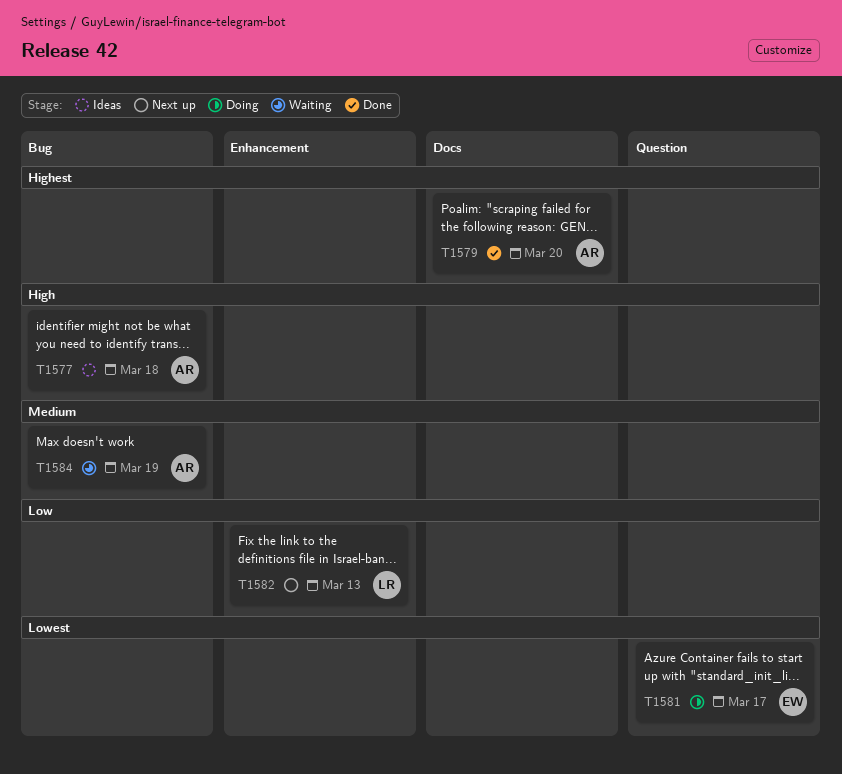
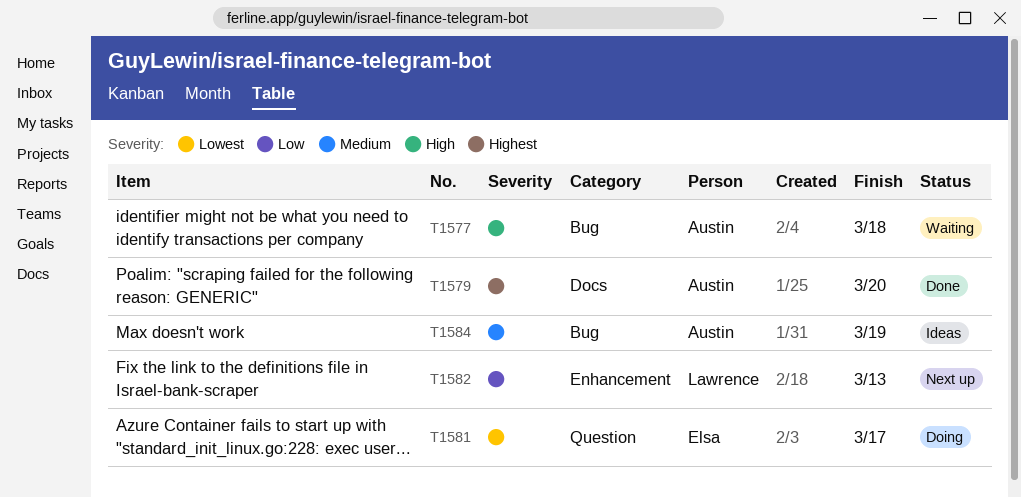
T1577, status: Ideas -> Waiting
T1584, status: Waiting -> Ideas

